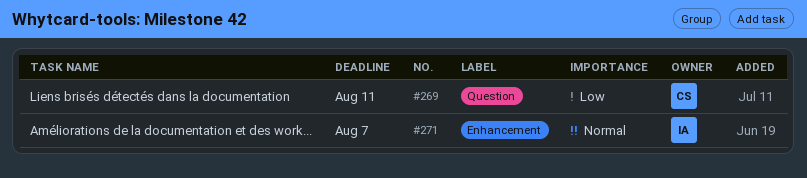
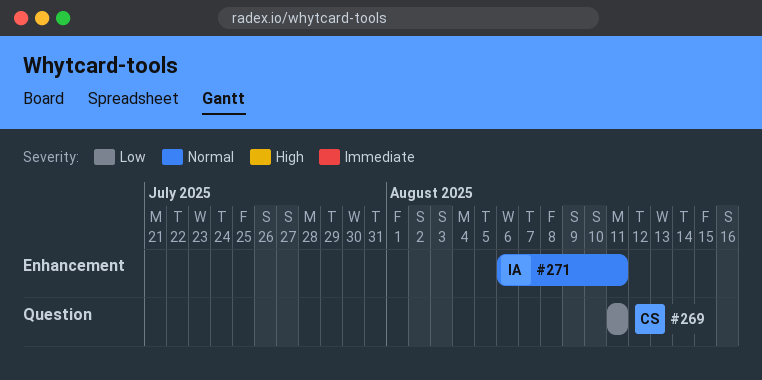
#271, due: Aug 7 -> Aug 11

